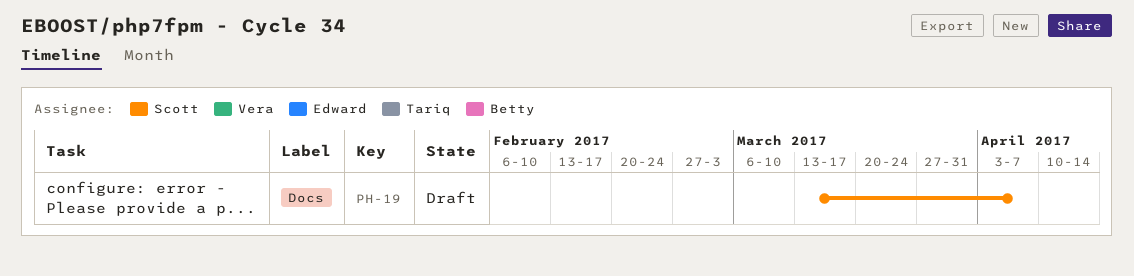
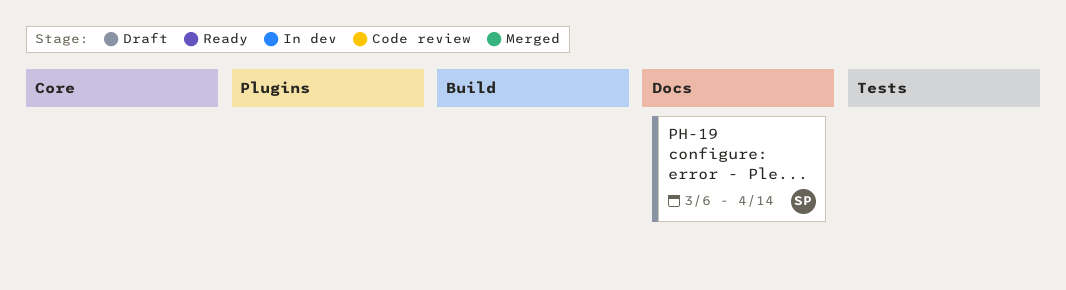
PH-19, start: Mar 13 -> Mar 6
PH-19, due: Apr 7 -> Apr 14

